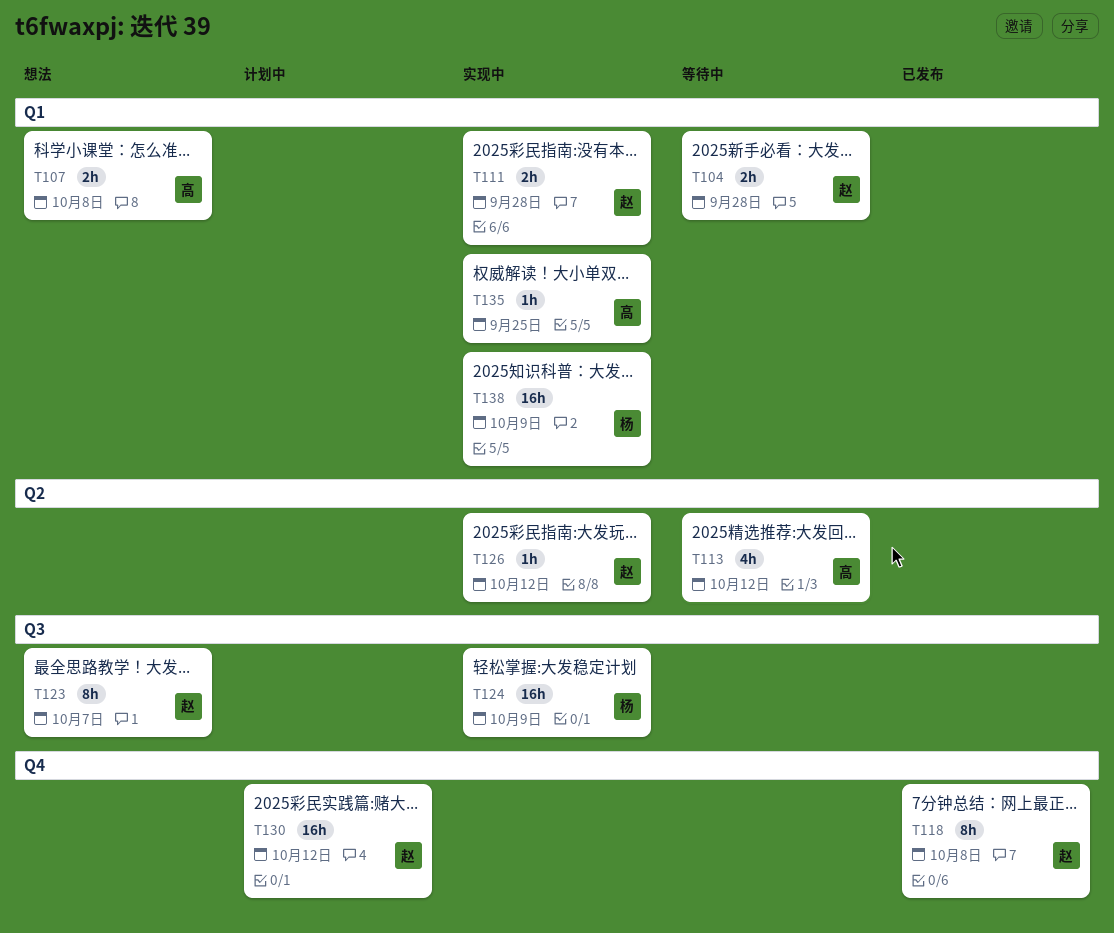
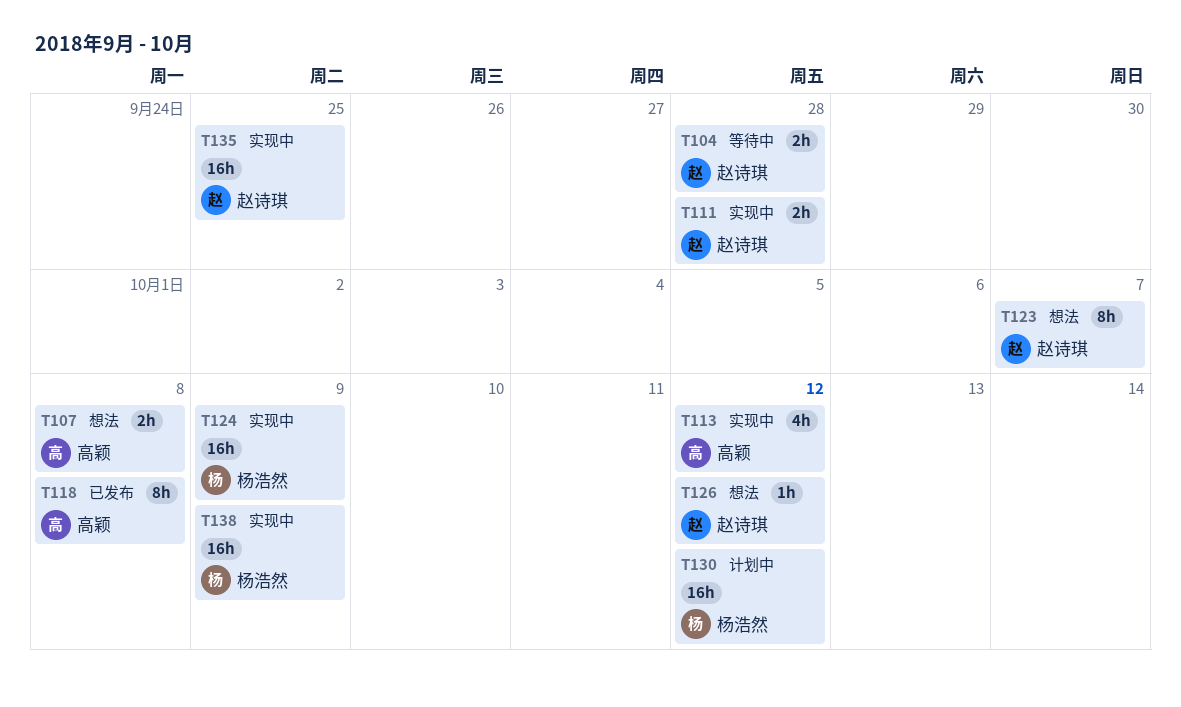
T113, status: 等待中 -> 实现中
T118, owner: 赵诗琪 -> 高颖
T126, status: 实现中 -> 想法
T130, owner: 赵诗琪 -> 杨浩然
T135, owner: 高颖 -> 赵诗琪
T135, estimate: 1h -> 16h

